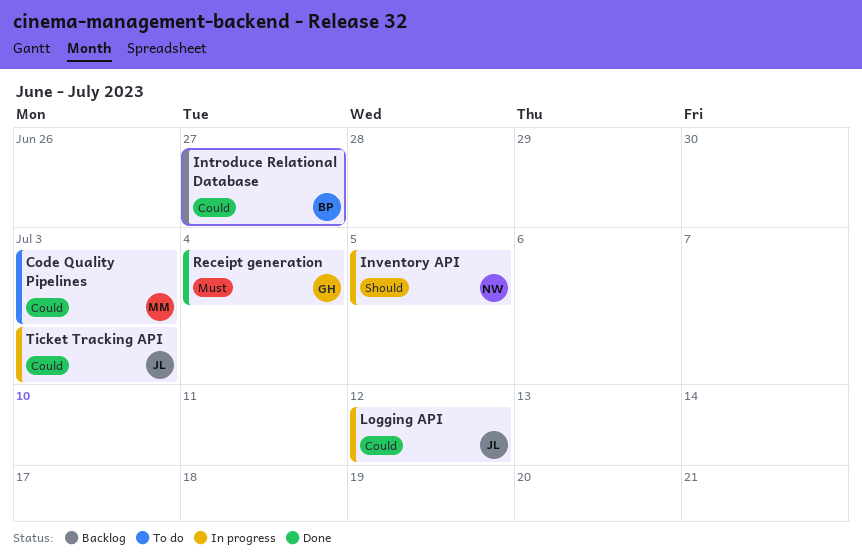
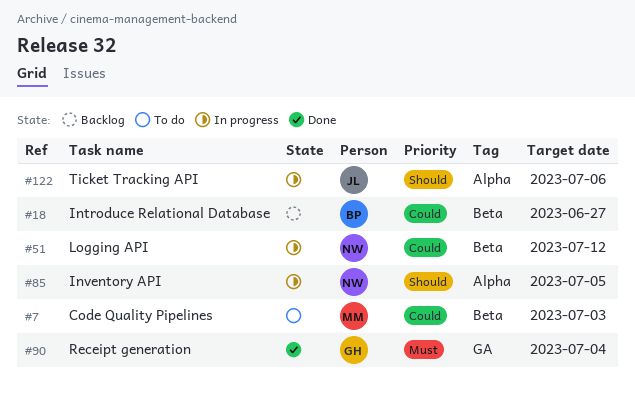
Logging API, owner: JL -> NW
Ticket Tracking API, priority: Could -> Should
Ticket Tracking API, due: Jul 3 -> Jul 6

